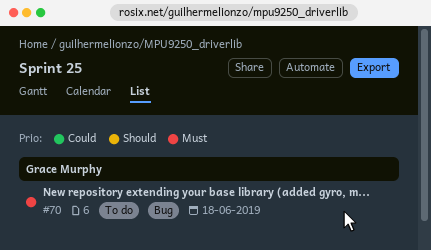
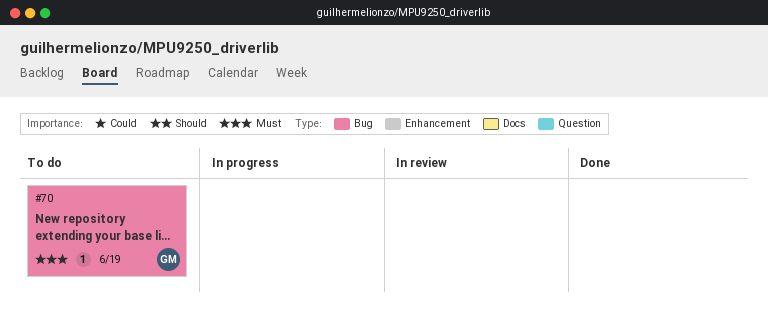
#70, due: Jun 18 -> Jun 19

